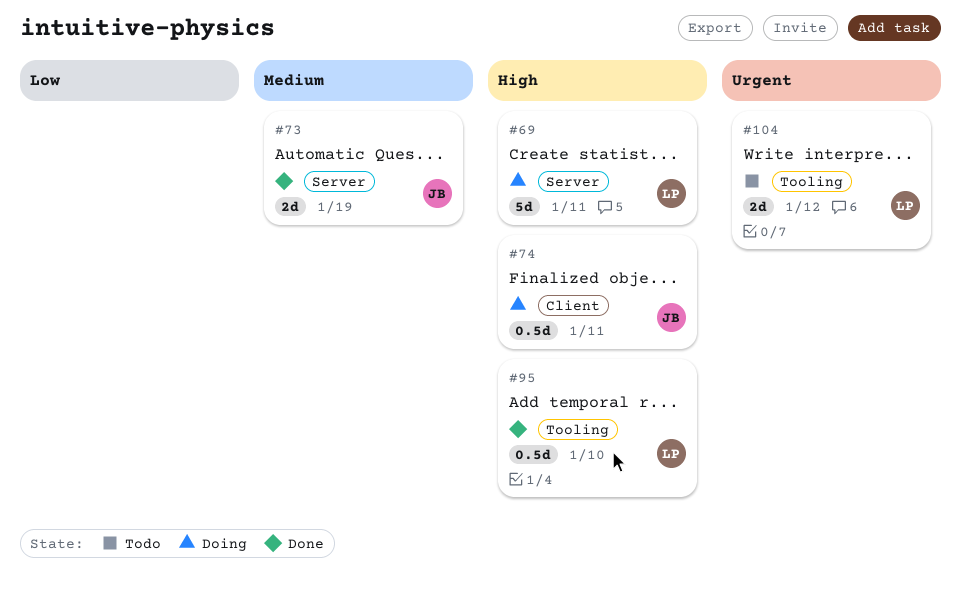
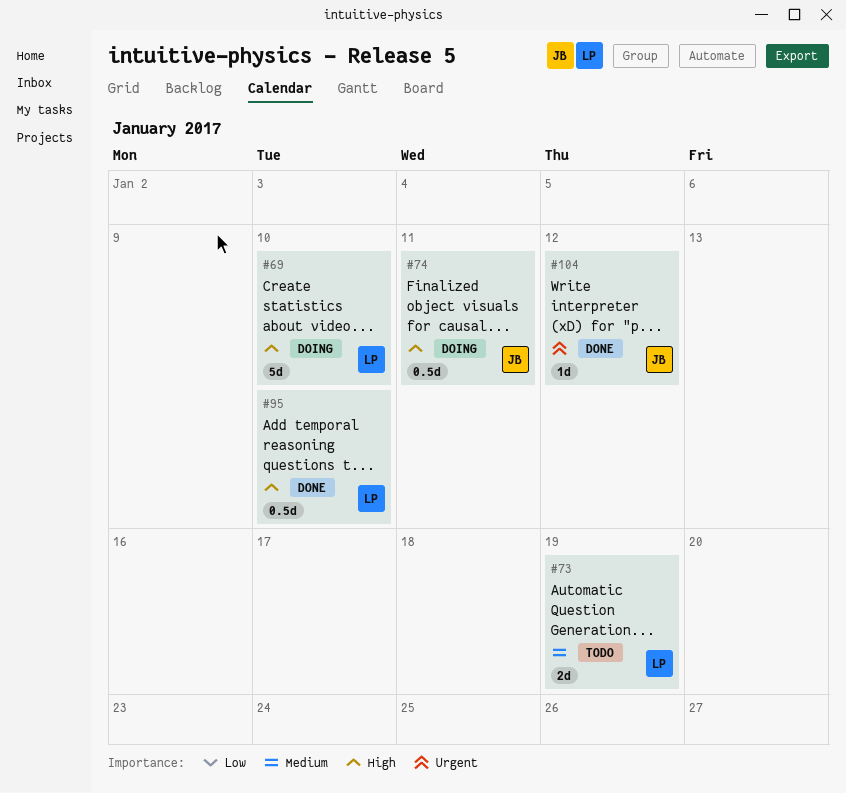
#69, due: Jan 11 -> Jan 10
#73, status: Done -> Todo
#73, owner: JB -> LP
#104, status: Todo -> Done
#104, owner: LP -> JB
#104, estimate: 2d -> 1d

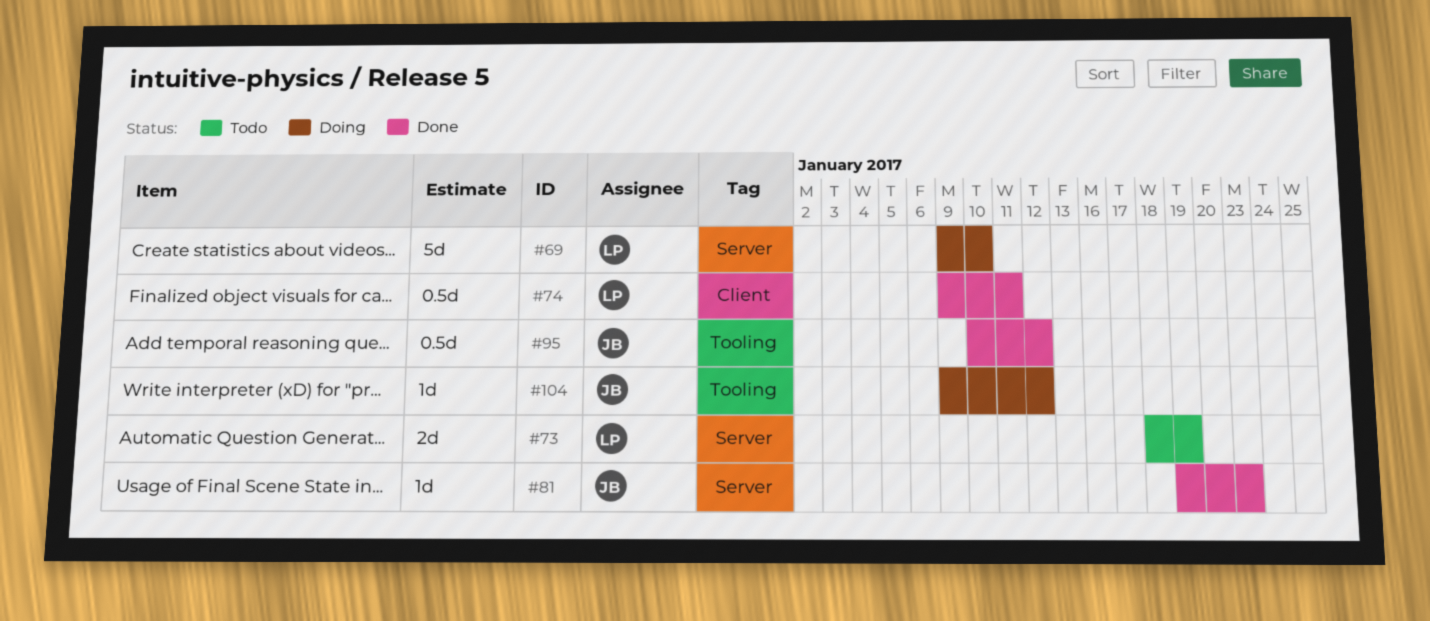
#74, status: Doing -> Done
#74, owner: JB -> LP
#81: none -> present
#95, owner: LP -> JB
#95, due: Jan 10 -> Jan 12
#104, status: Done -> Doing

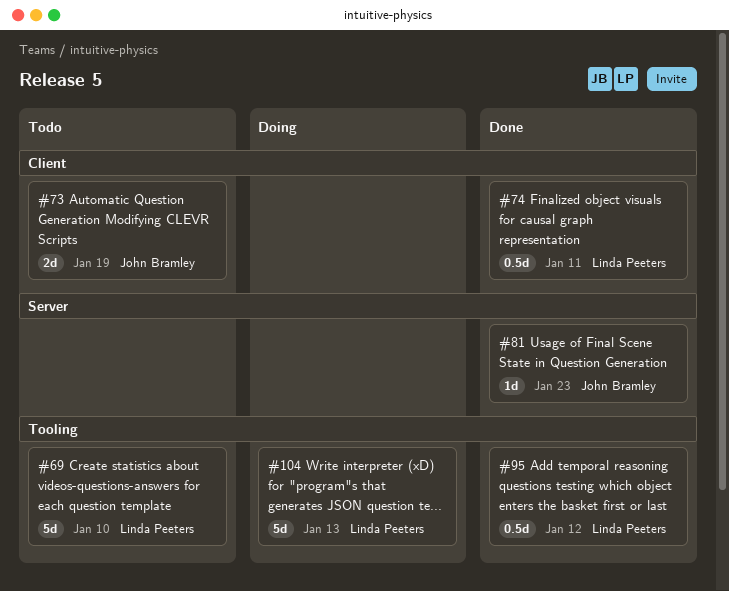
#69, status: Doing -> Todo
#69, label: Server -> Tooling
#73, owner: Linda Peeters -> John Bramley
#73, label: Server -> Client
#95, owner: John Bramley -> Linda Peeters
#104, owner: John Bramley -> Linda Peeters
#104, estimate: 1d -> 5d
#104, due: Jan 12 -> Jan 13

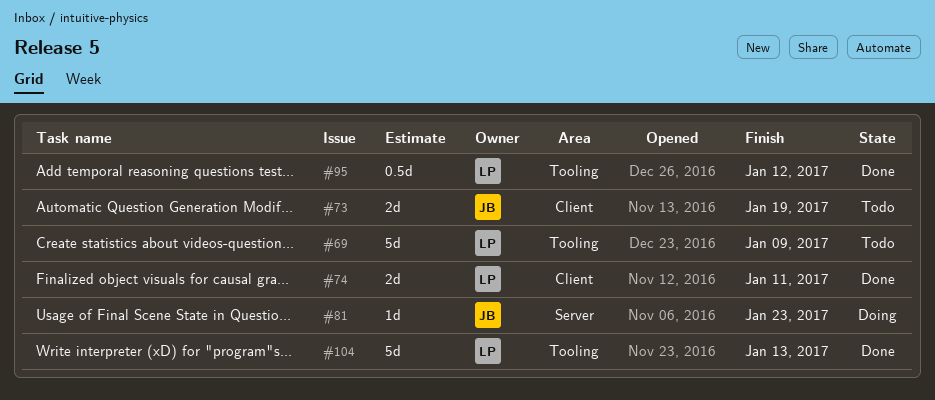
#69, due: Jan 10 -> Jan 9
#74, estimate: 0.5d -> 2d
#81, status: Done -> Doing
#104, status: Doing -> Done

